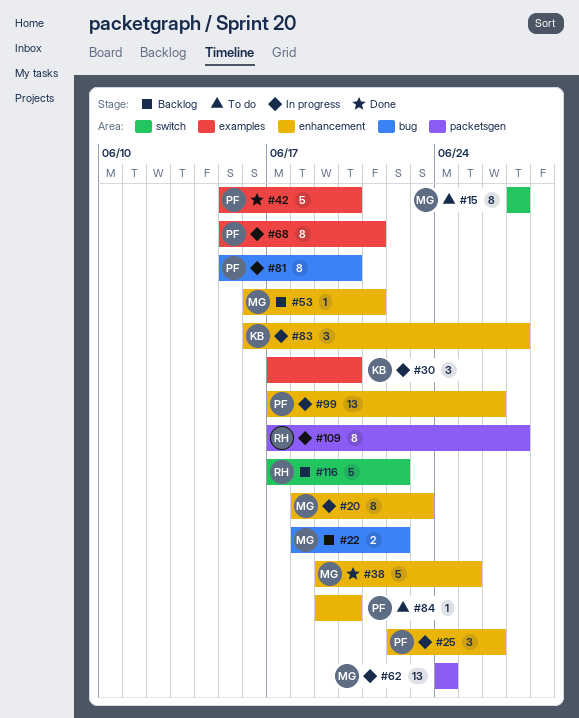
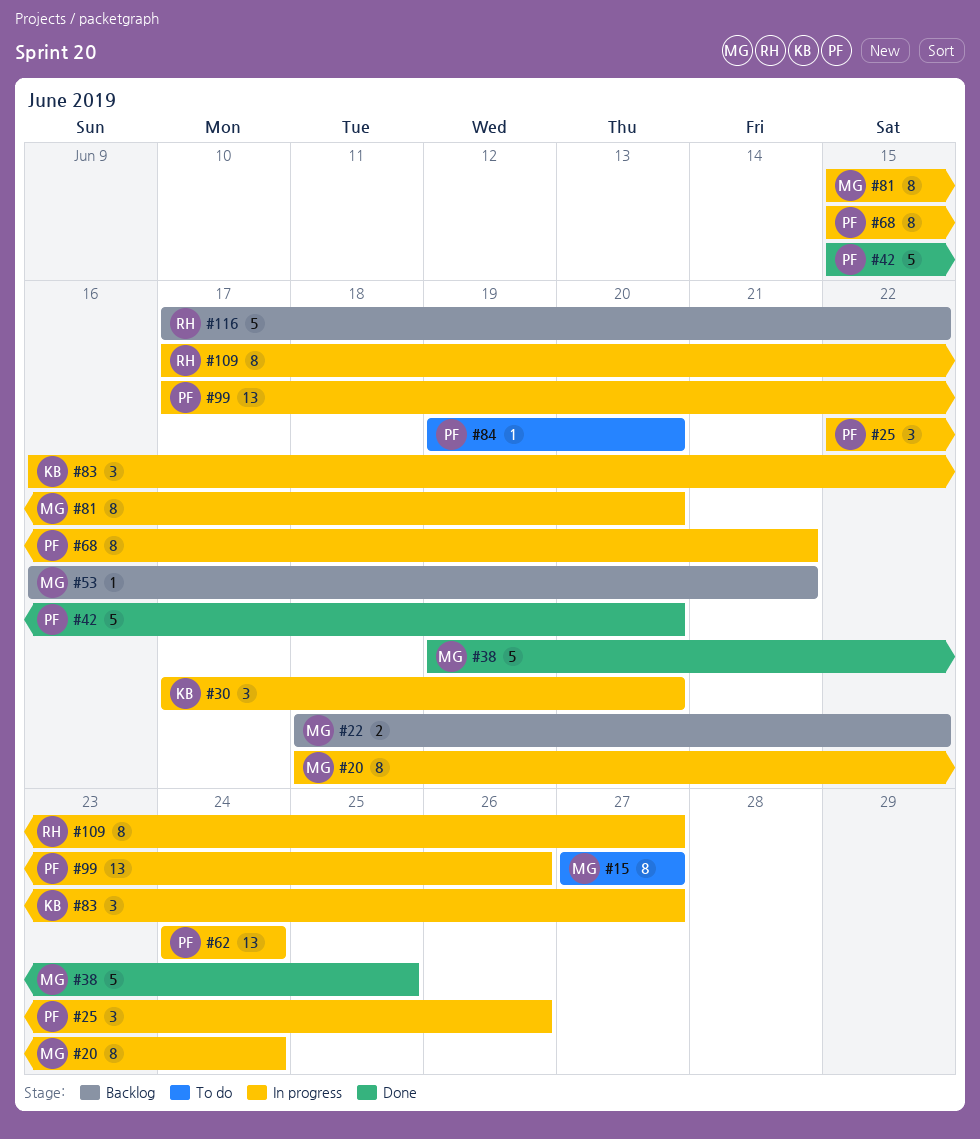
#20, due: Jun 23 -> Jun 24
#62, owner: MG -> PF
#81, owner: PF -> MG

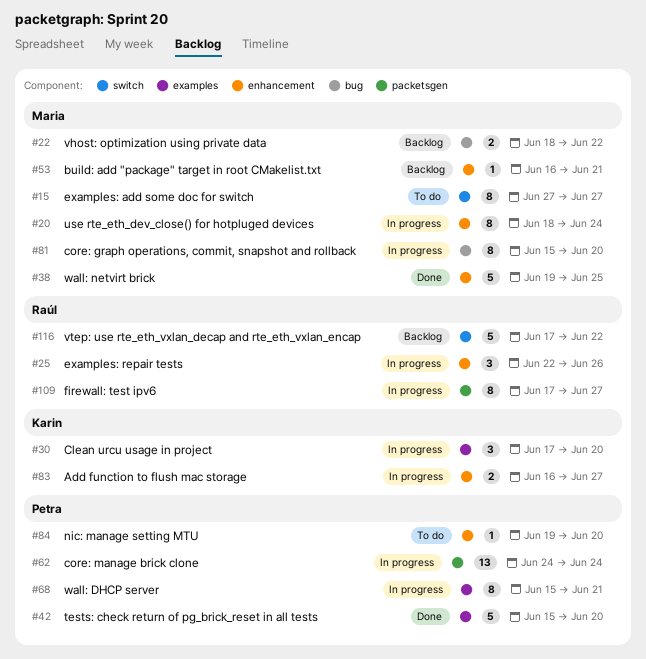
#25, owner: Petra -> Raúl
#83, estimate: 3 -> 2
#99: present -> none

